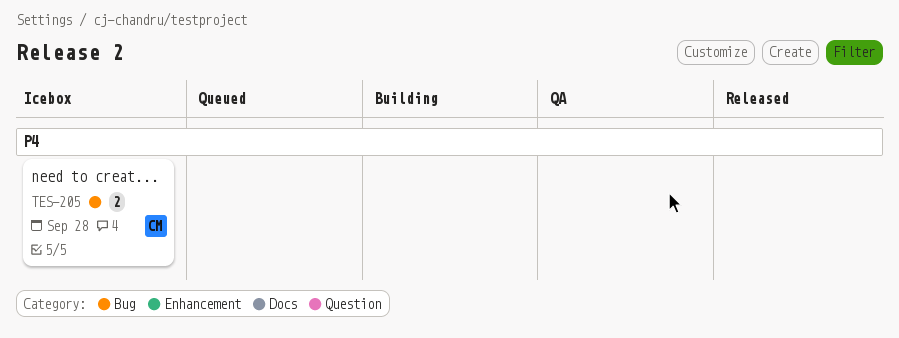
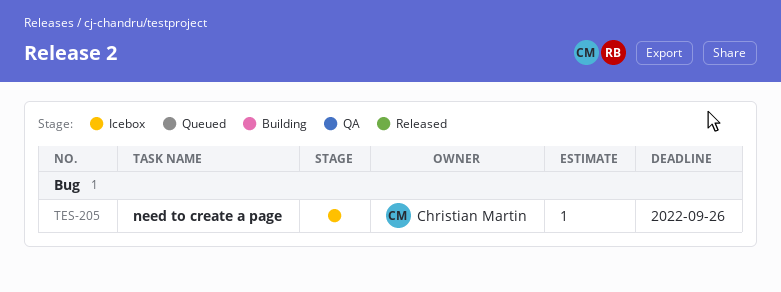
TES-205, estimate: 2 -> 1
TES-205, due: Sep 28 -> Sep 26

